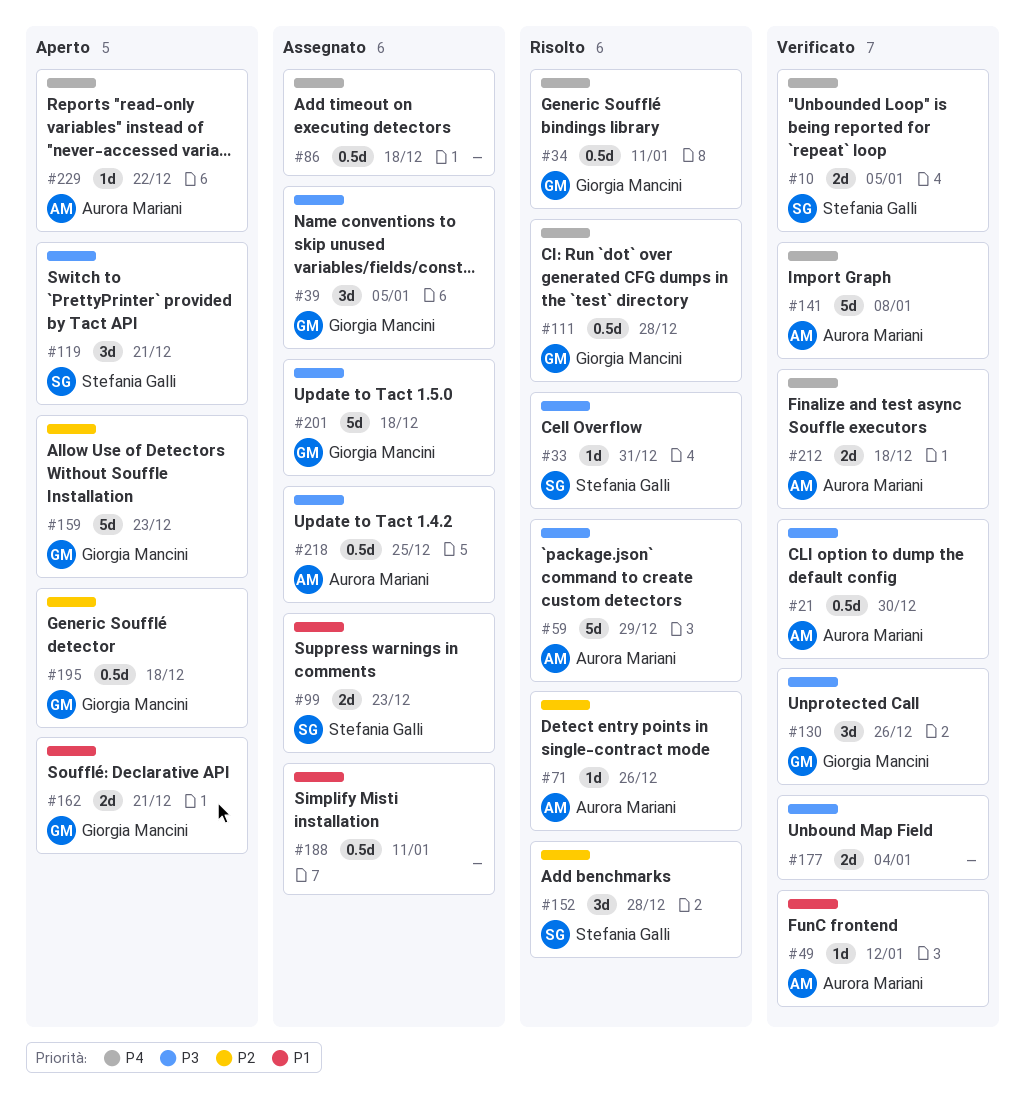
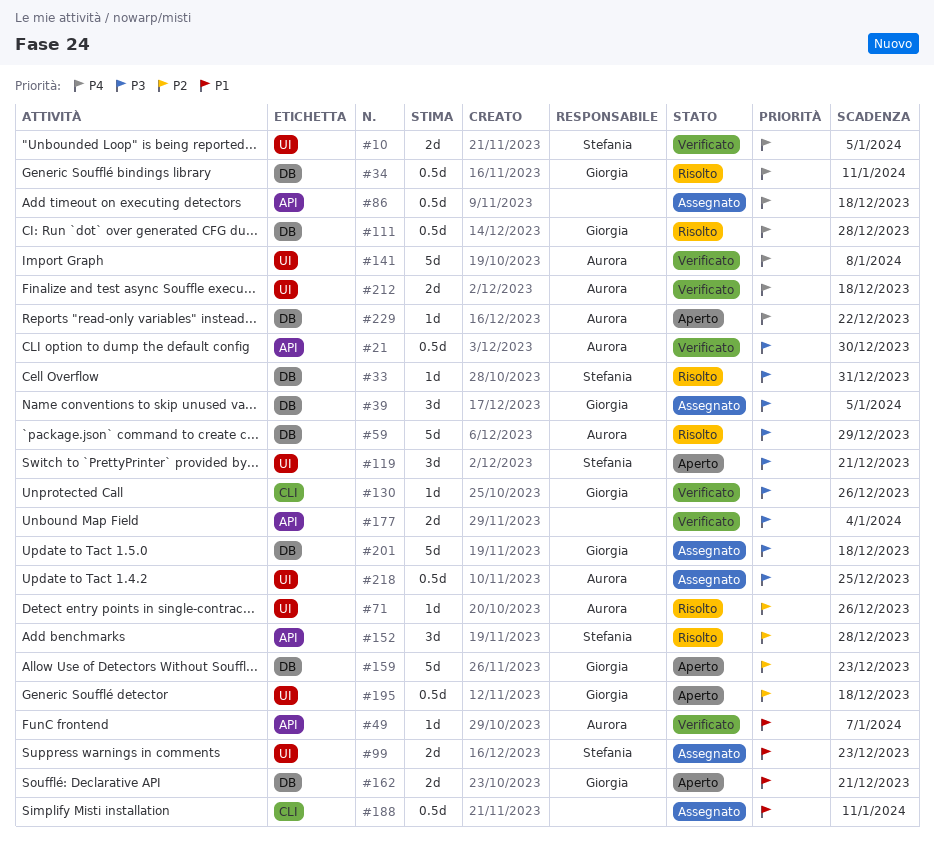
#49, due: Jan 12 -> Jan 7
#130, estimate: 3d -> 1d

